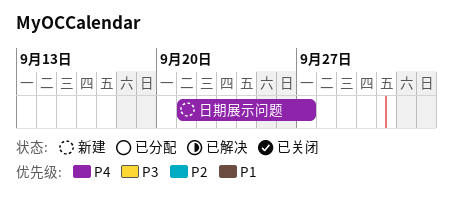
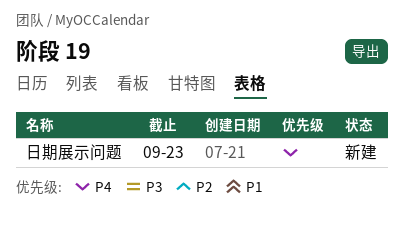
日期展示问题, due: Sep 27 -> Sep 23

